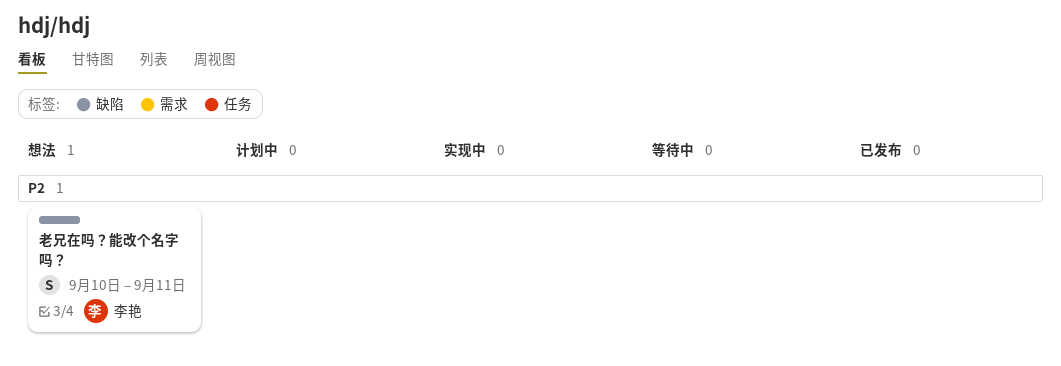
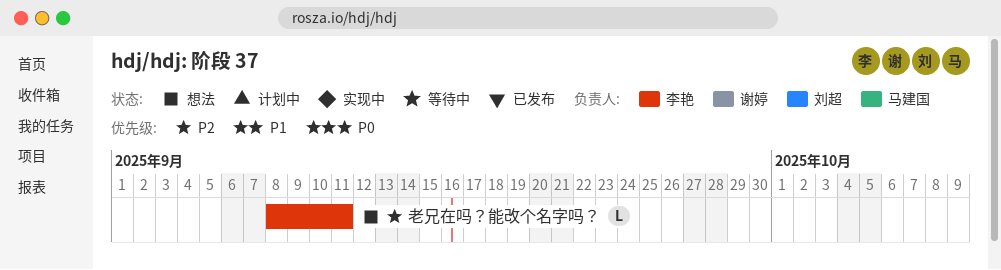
老兄在吗？能改个名字吗？, estimate: S -> L
老兄在吗？能改个名字吗？, start: Sep 10 -> Sep 8

